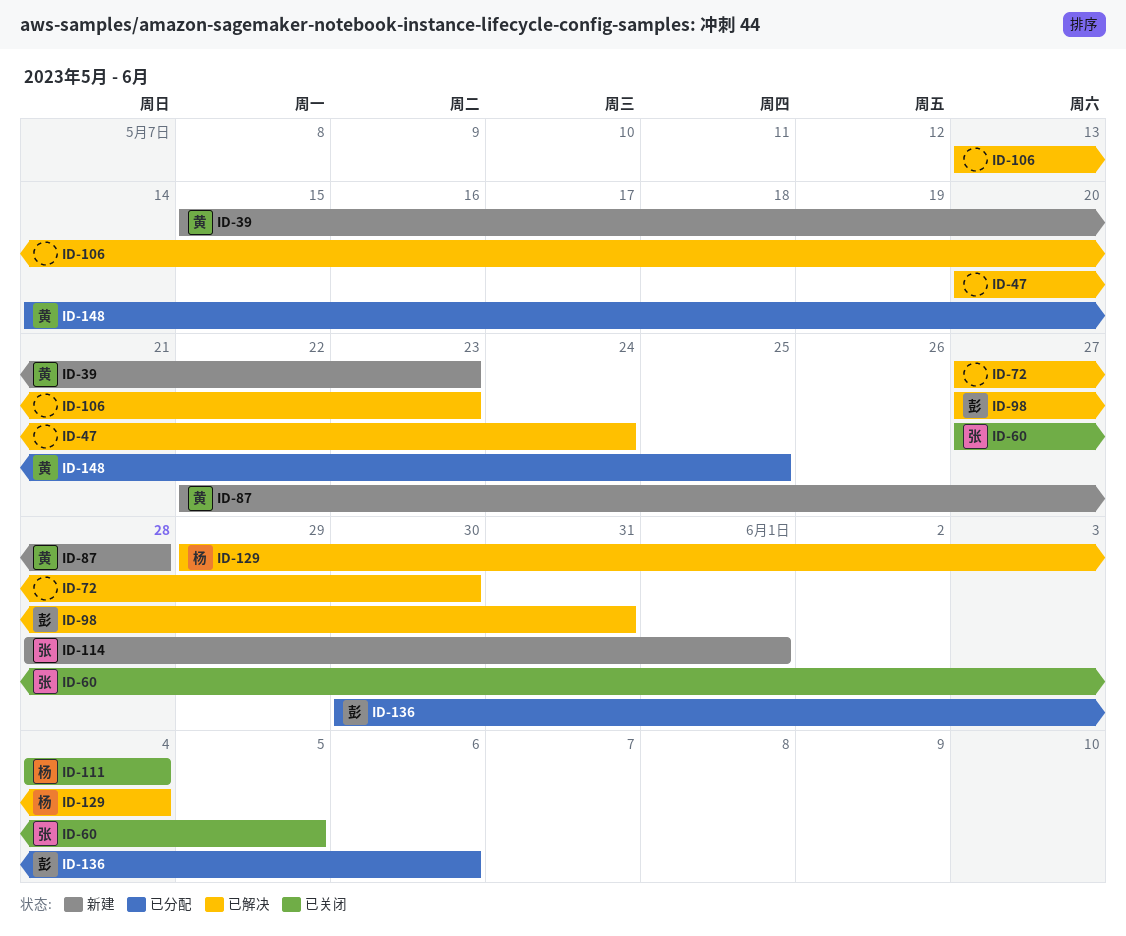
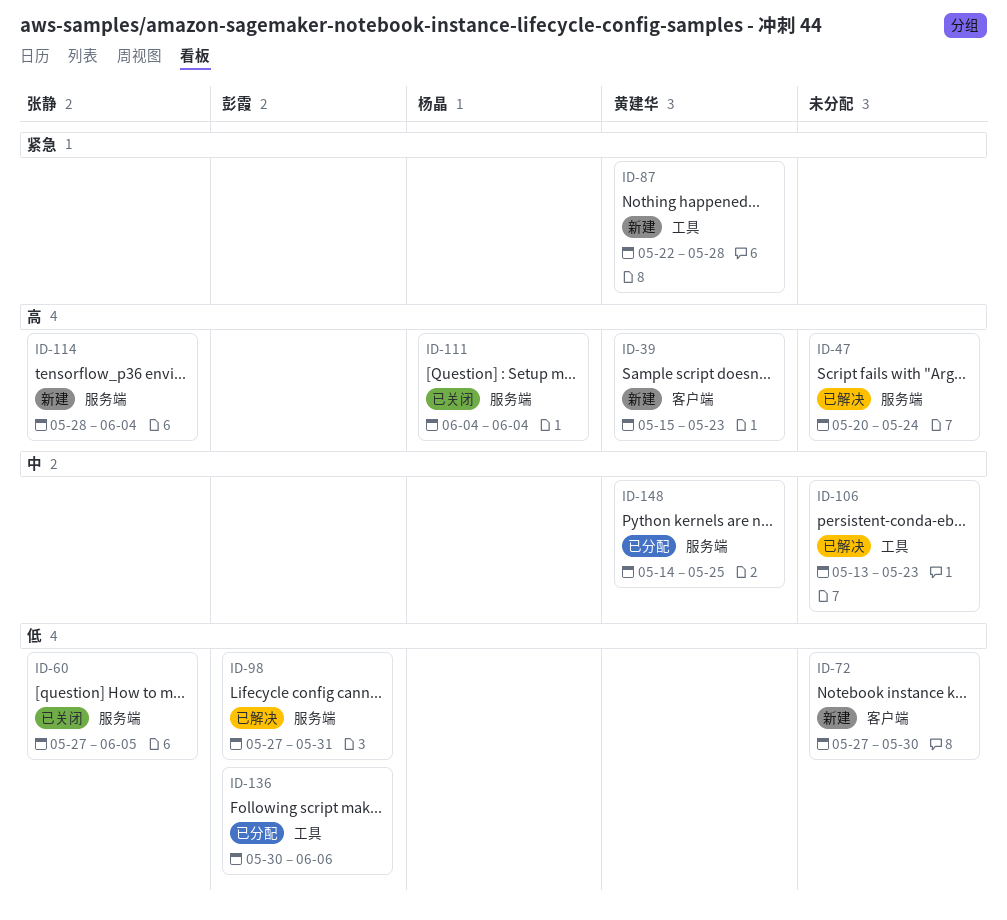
ID-72, status: 已解决 -> 新建
ID-114, due: Jun 1 -> Jun 4
ID-129: present -> none

